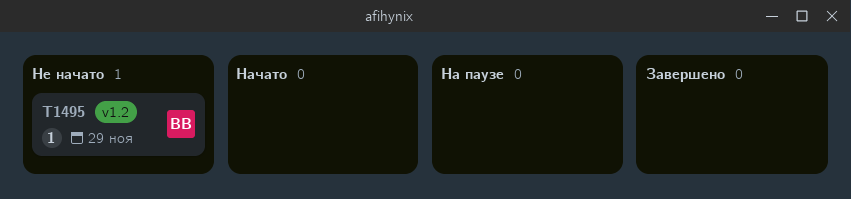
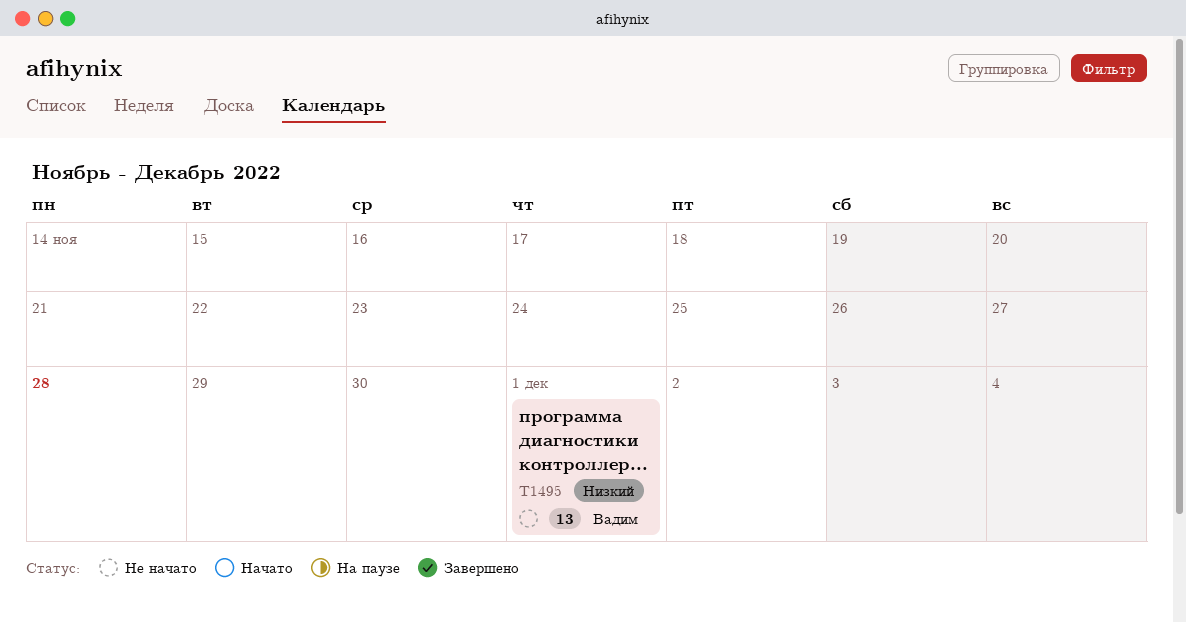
T1495, estimate: 1 -> 13
T1495, due: Nov 29 -> Dec 1

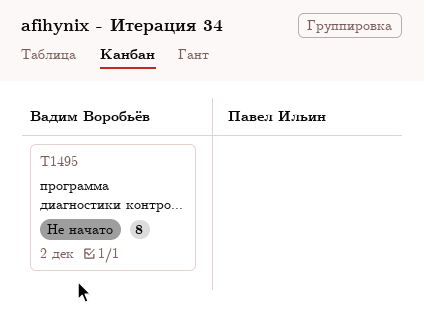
T1495, estimate: 13 -> 8
T1495, due: Dec 1 -> Dec 2

